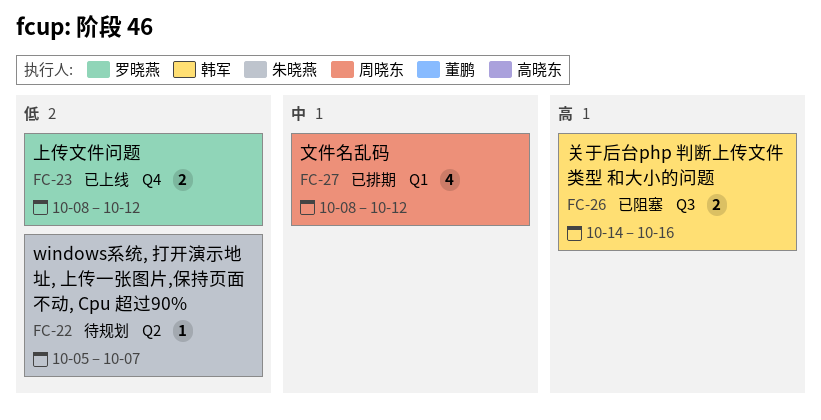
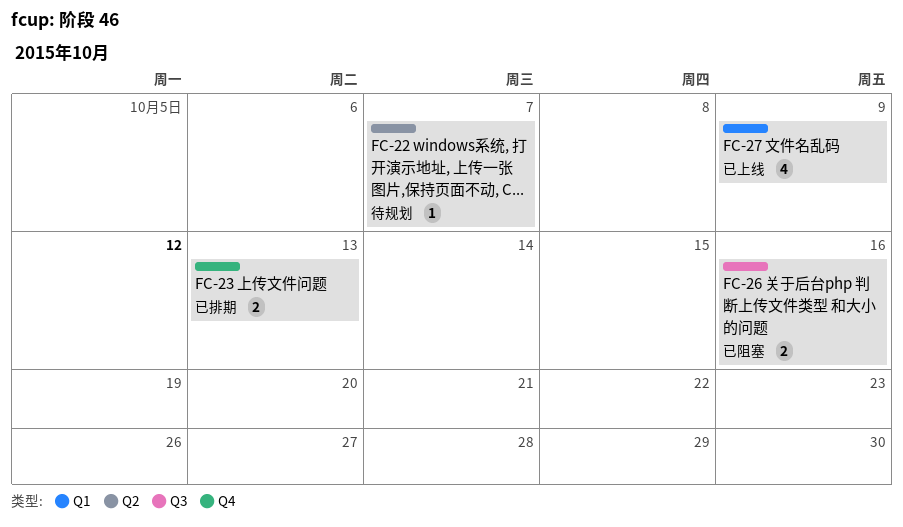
FC-23, status: 已上线 -> 已排期
FC-23, due: Oct 12 -> Oct 13
FC-27, status: 已排期 -> 已上线
FC-27, due: Oct 12 -> Oct 9

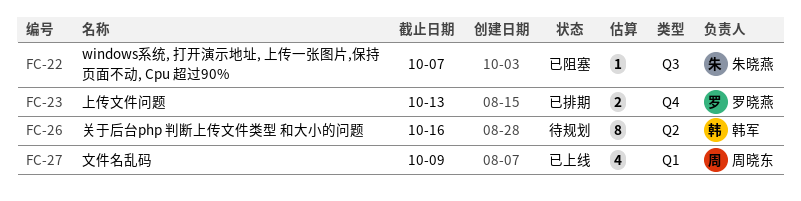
FC-22, status: 待规划 -> 已阻塞
FC-22, label: Q2 -> Q3
FC-26, status: 已阻塞 -> 待规划
FC-26, label: Q3 -> Q2
FC-26, estimate: 2 -> 8

